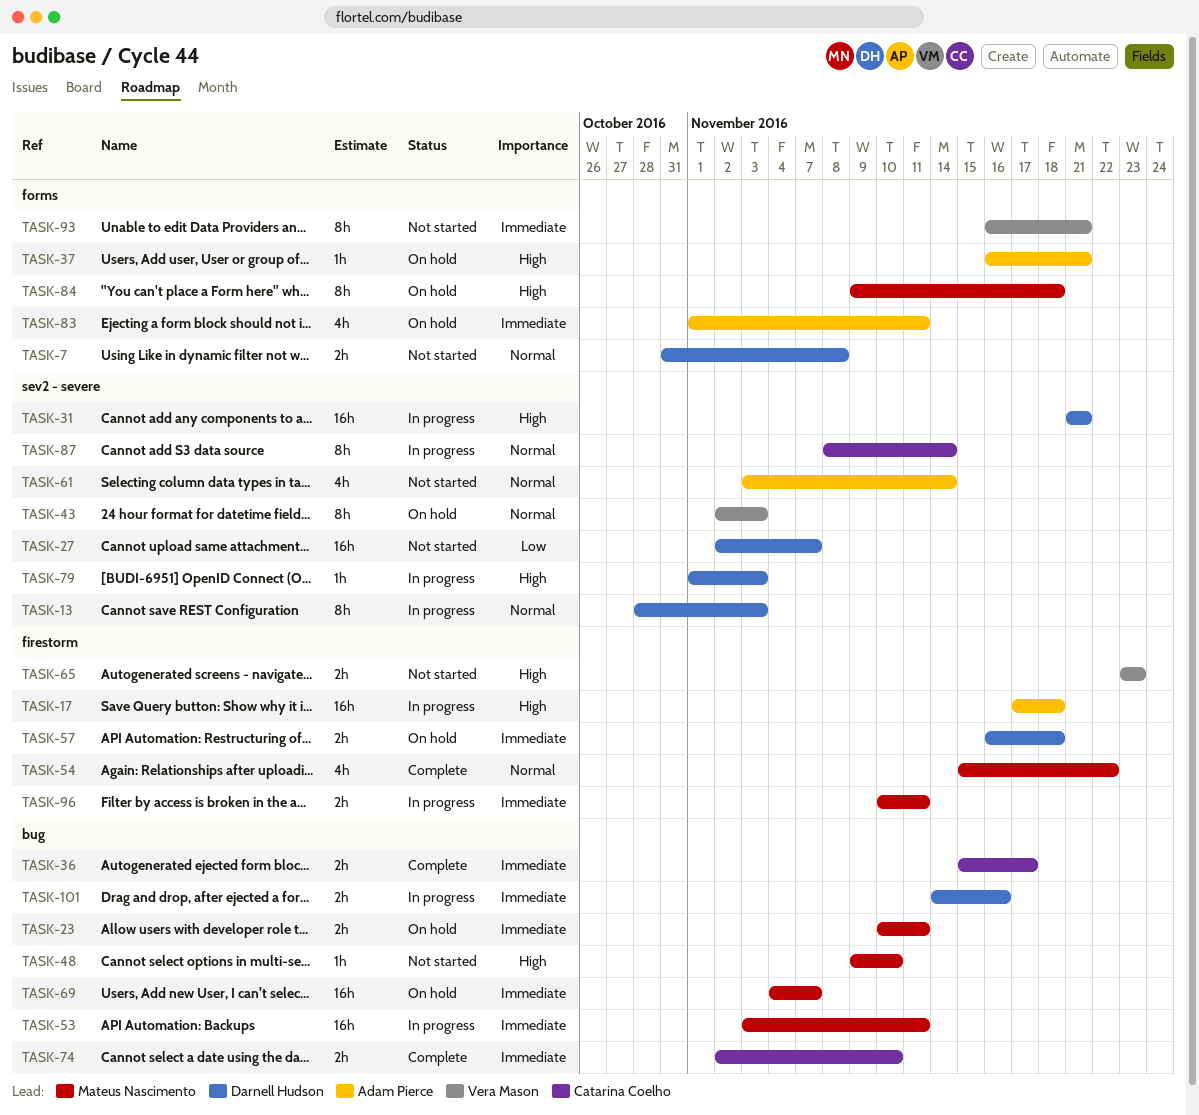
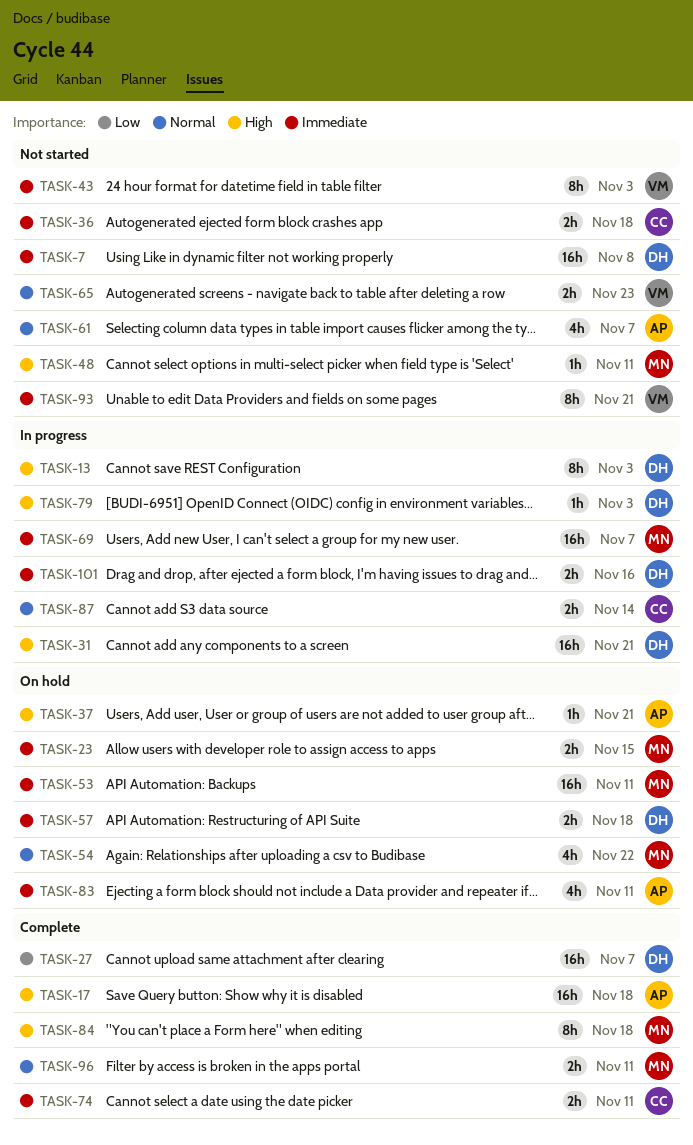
TASK-7, priority: Normal -> Immediate
TASK-7, estimate: 2h -> 16h
TASK-13, priority: Normal -> High
TASK-17, status: In progress -> Complete
TASK-23, due: Nov 11 -> Nov 15
TASK-27, status: Not started -> Complete
TASK-36, status: Complete -> Not started
TASK-36, due: Nov 17 -> Nov 18
TASK-43, status: On hold -> Not started
TASK-43, priority: Normal -> Immediate
TASK-48, due: Nov 10 -> Nov 11
TASK-53, status: In progress -> On hold
TASK-54, status: Complete -> On hold
TASK-61, due: Nov 14 -> Nov 7
TASK-65, priority: High -> Normal
TASK-69, status: On hold -> In progress
TASK-74, due: Nov 10 -> Nov 11
TASK-84, status: On hold -> Complete
TASK-87, estimate: 8h -> 2h
TASK-96, status: In progress -> Complete
TASK-96, priority: Immediate -> Normal

